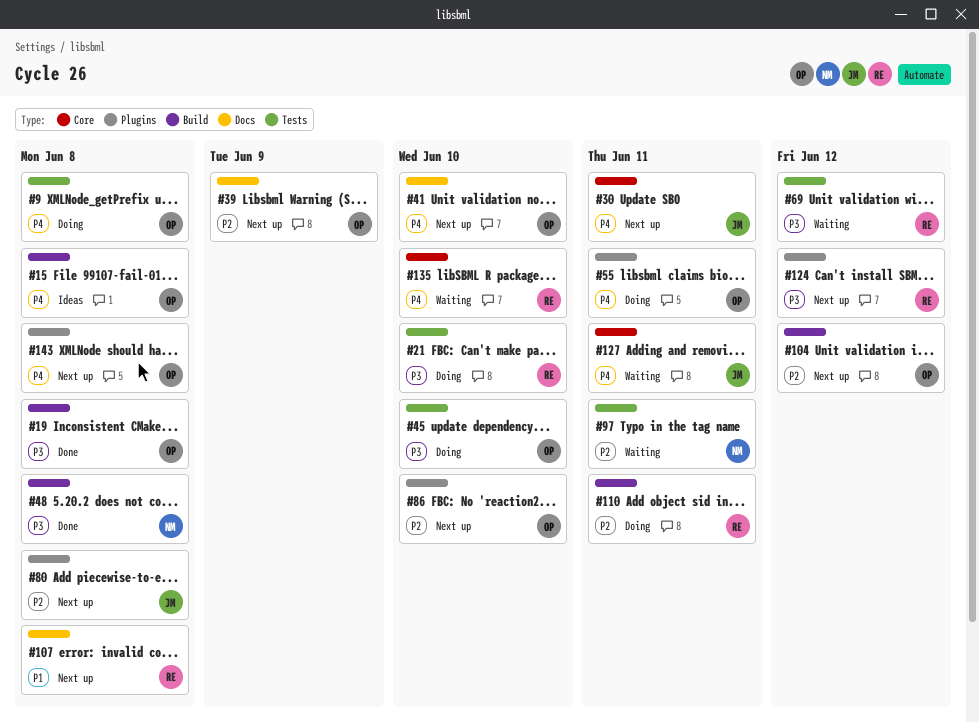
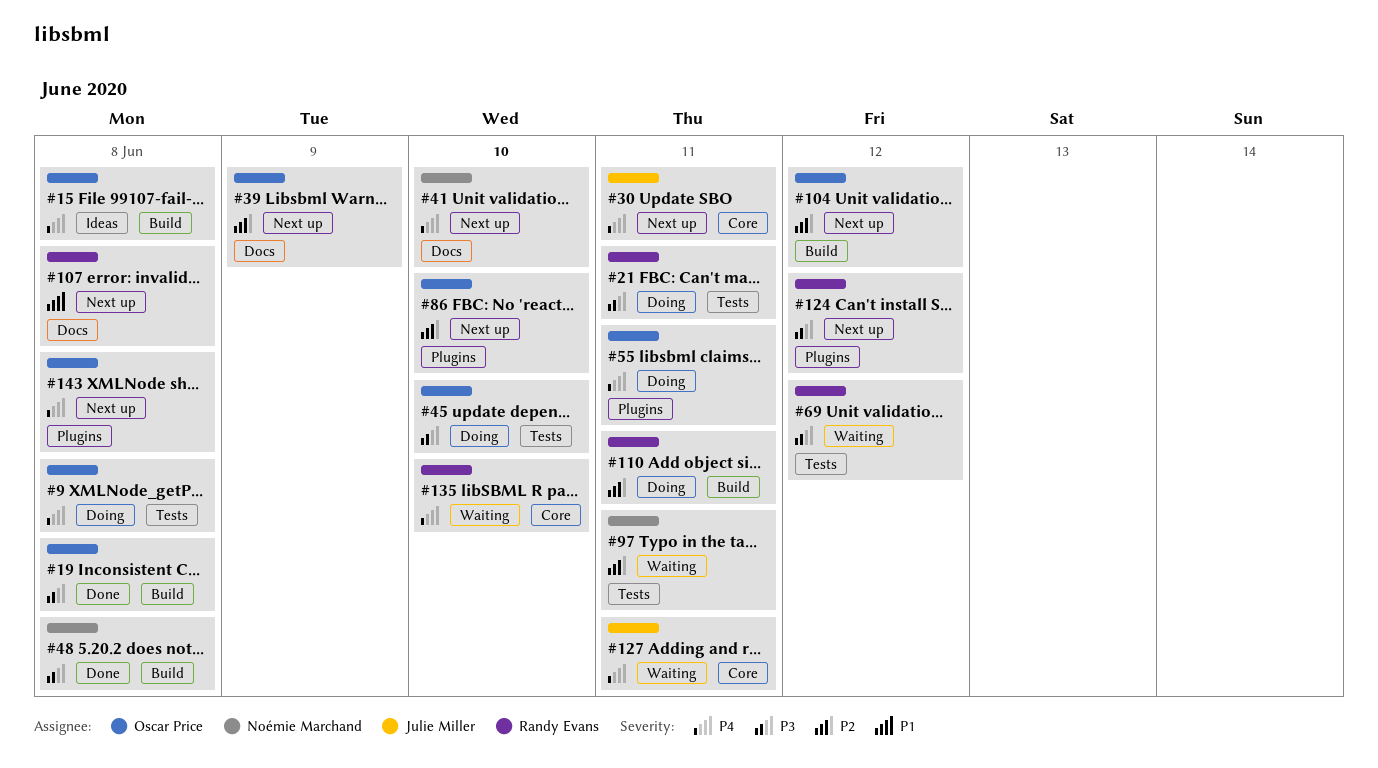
#21, due: Jun 10 -> Jun 11
#41, owner: Oscar Price -> Noémie Marchand
#80: present -> none

